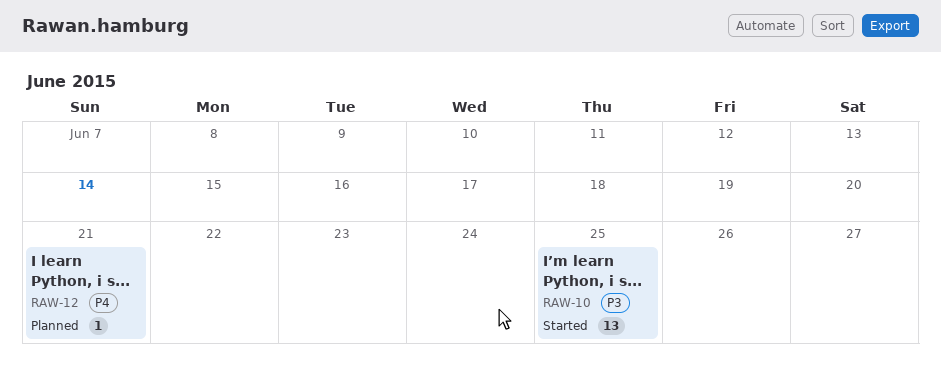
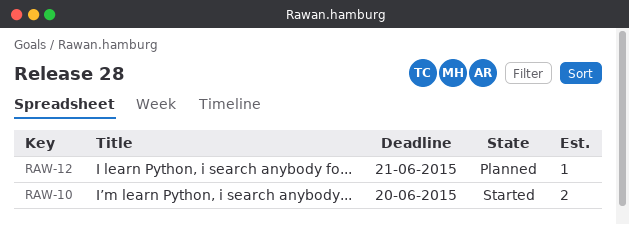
RAW-10, estimate: 13 -> 2
RAW-10, due: Jun 25 -> Jun 20

